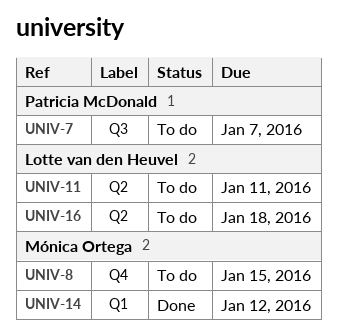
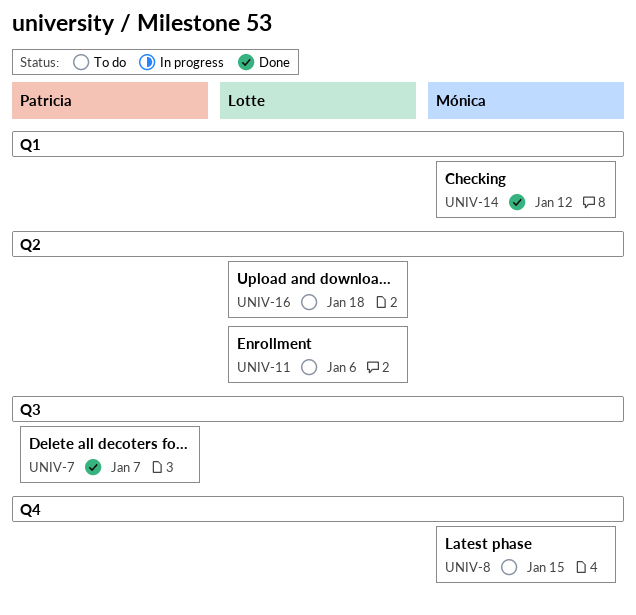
UNIV-7, status: To do -> Done
UNIV-11, due: Jan 11 -> Jan 6

